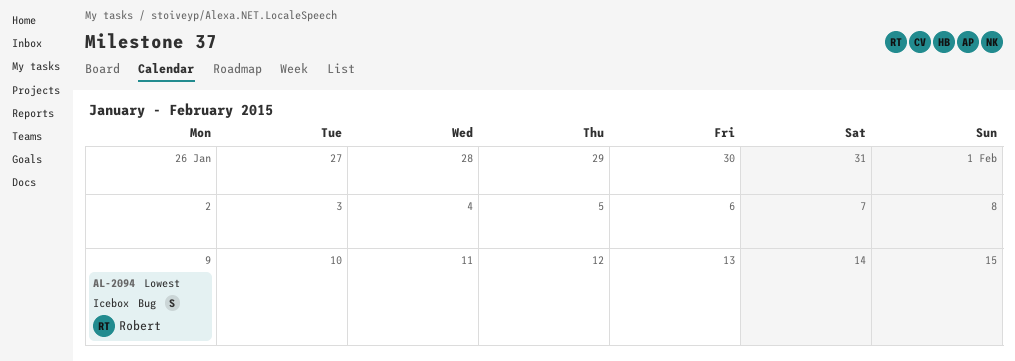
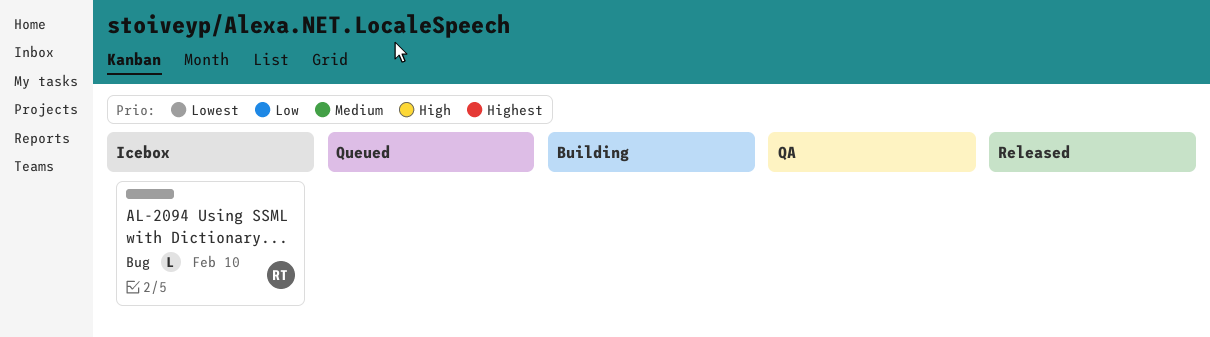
AL-2094, estimate: S -> L
AL-2094, due: Feb 9 -> Feb 10

